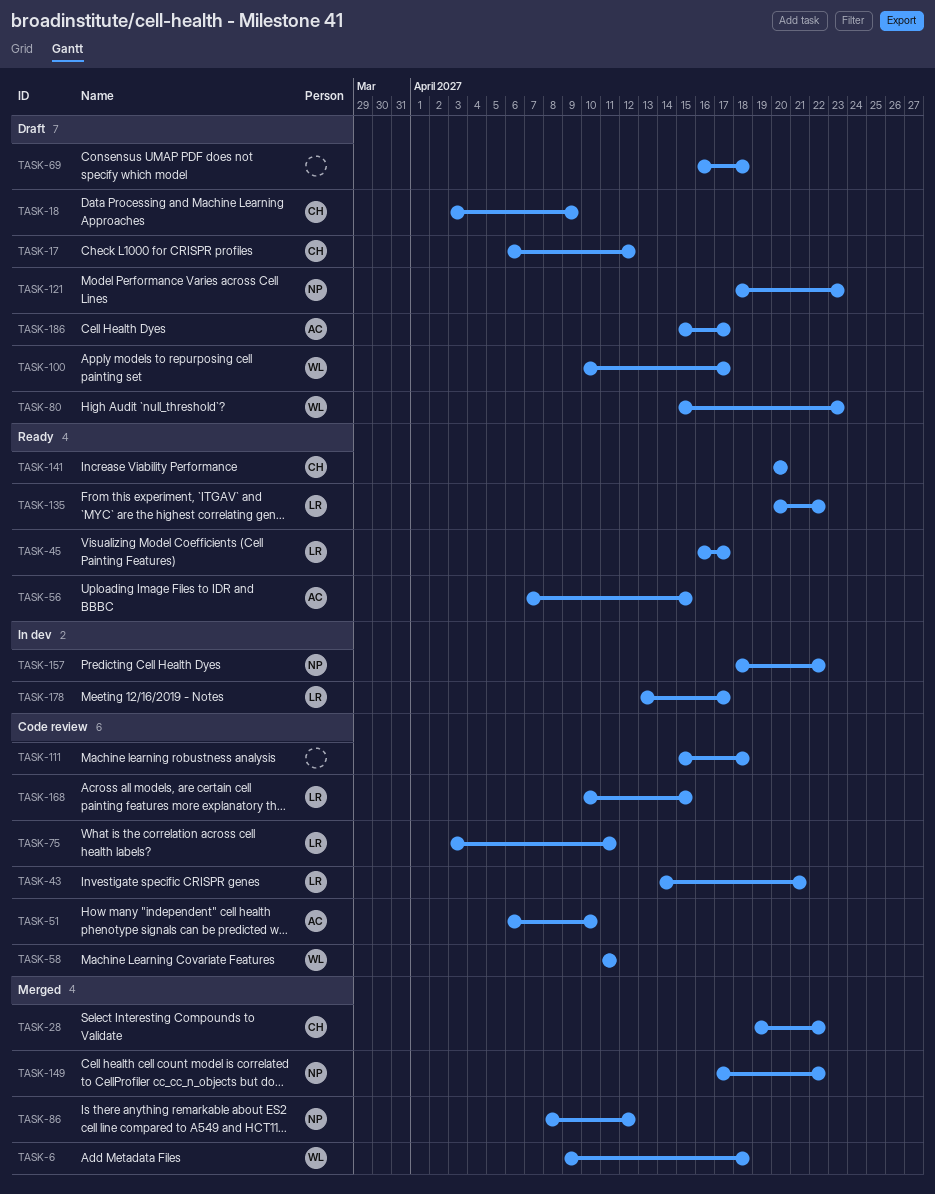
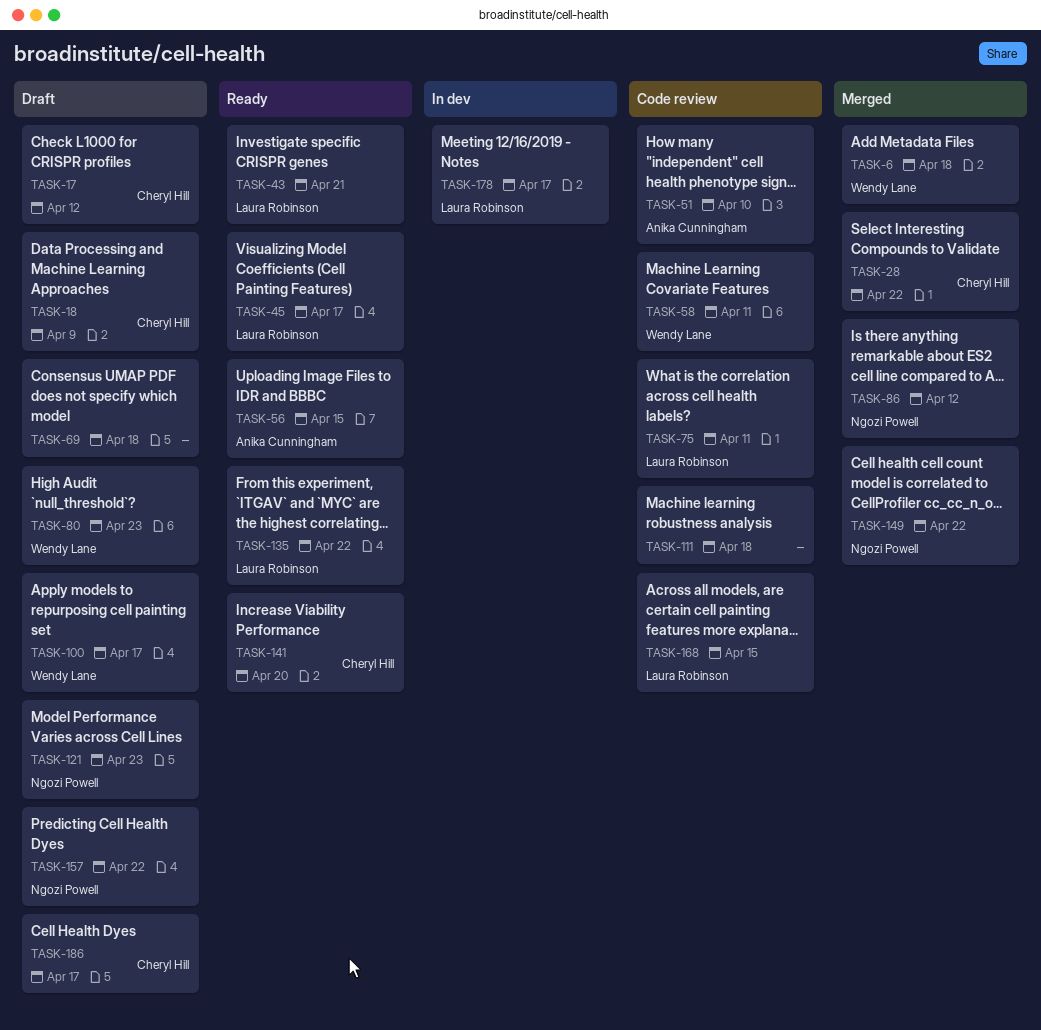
TASK-43, status: Code review -> Ready
TASK-157, status: In dev -> Draft
TASK-186, owner: Anika Cunningham -> Cheryl Hill

